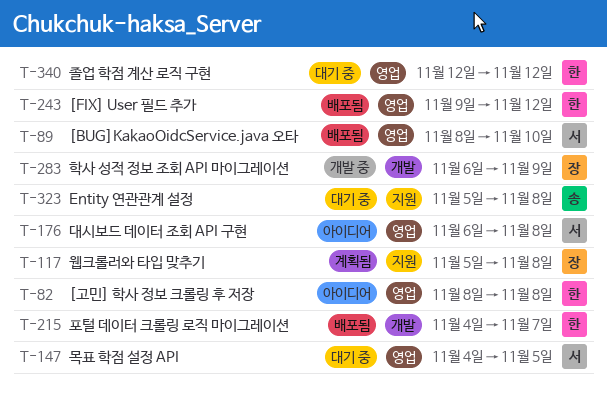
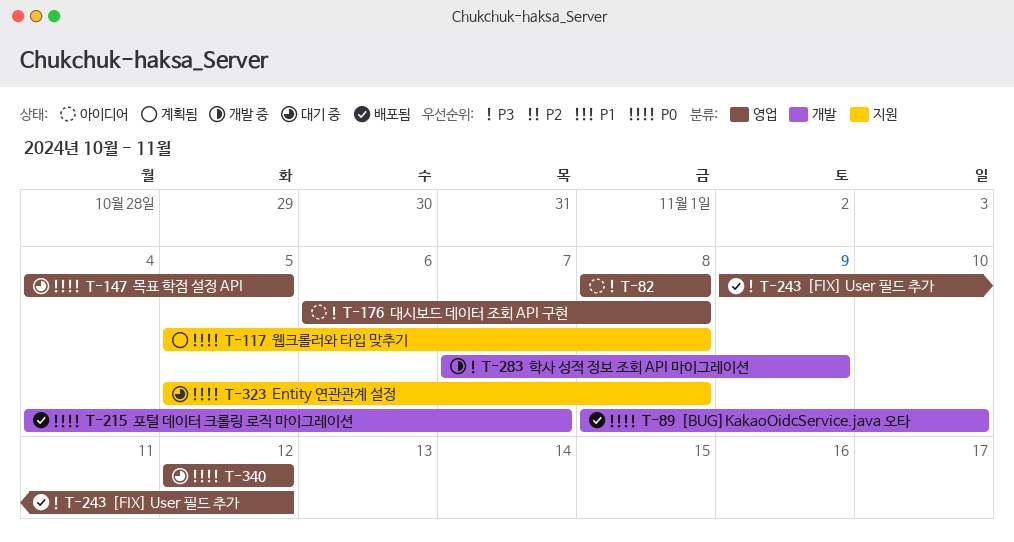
T-89, label: 영업 -> 개발
T-283, start: Nov 6 -> Nov 7

